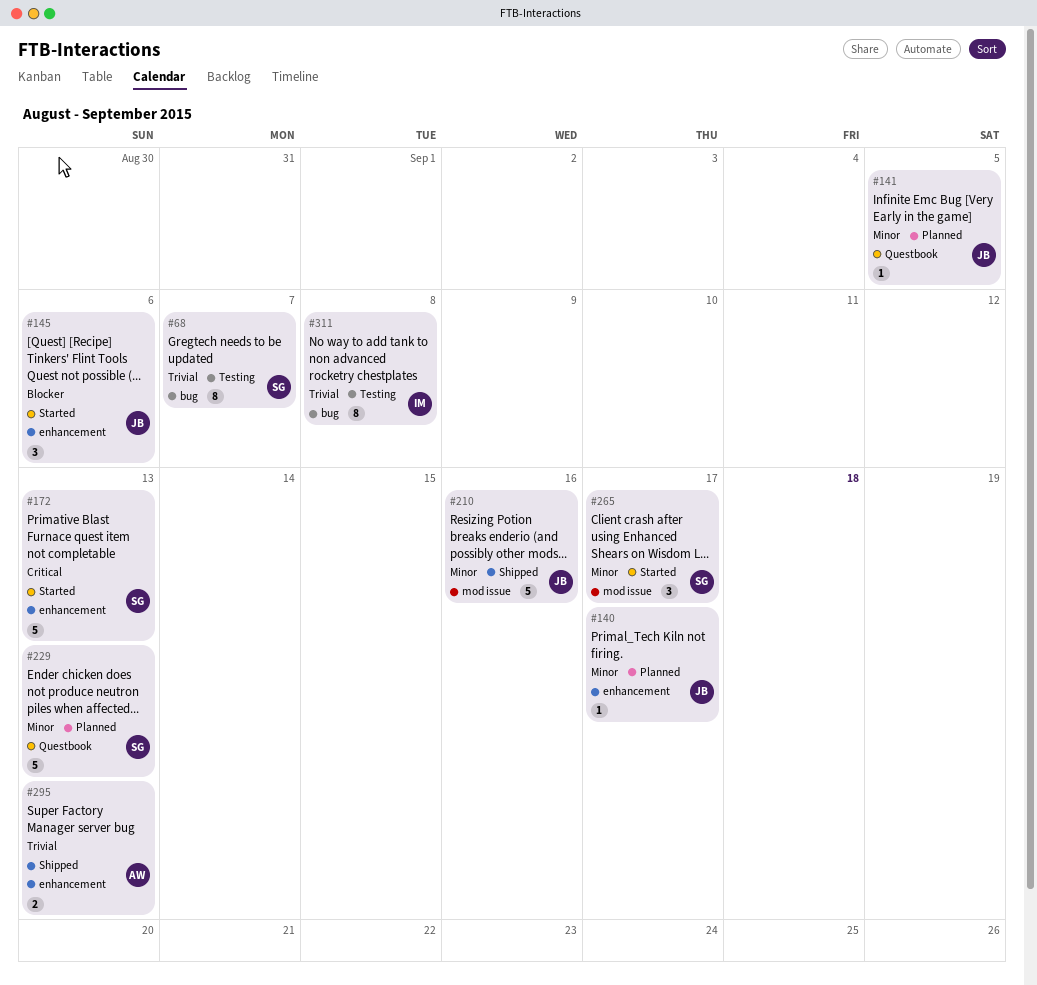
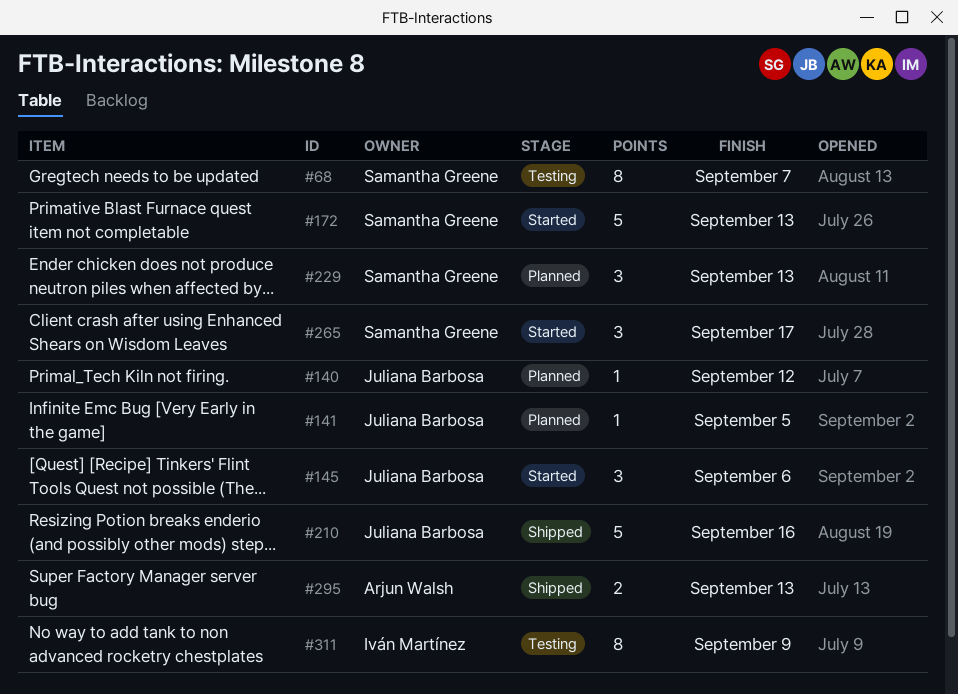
#140, due: Sep 17 -> Sep 12
#229, estimate: 5 -> 3
#311, due: Sep 8 -> Sep 9

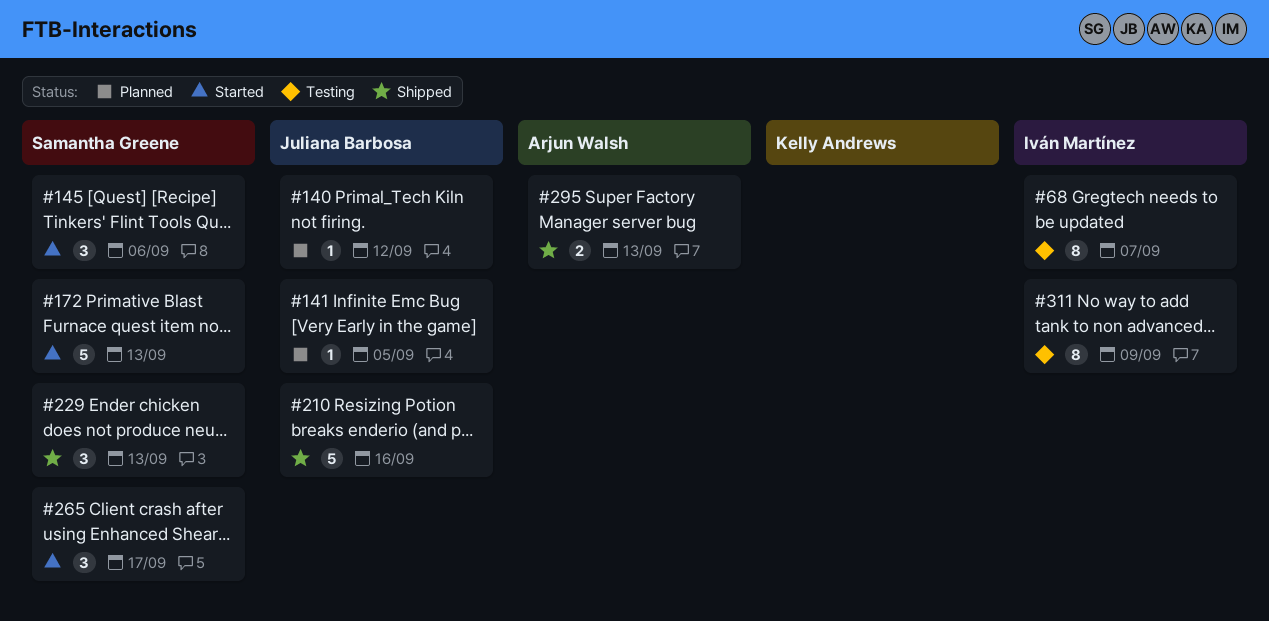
#68, owner: Samantha Greene -> Iván Martínez
#145, owner: Juliana Barbosa -> Samantha Greene
#229, status: Planned -> Shipped

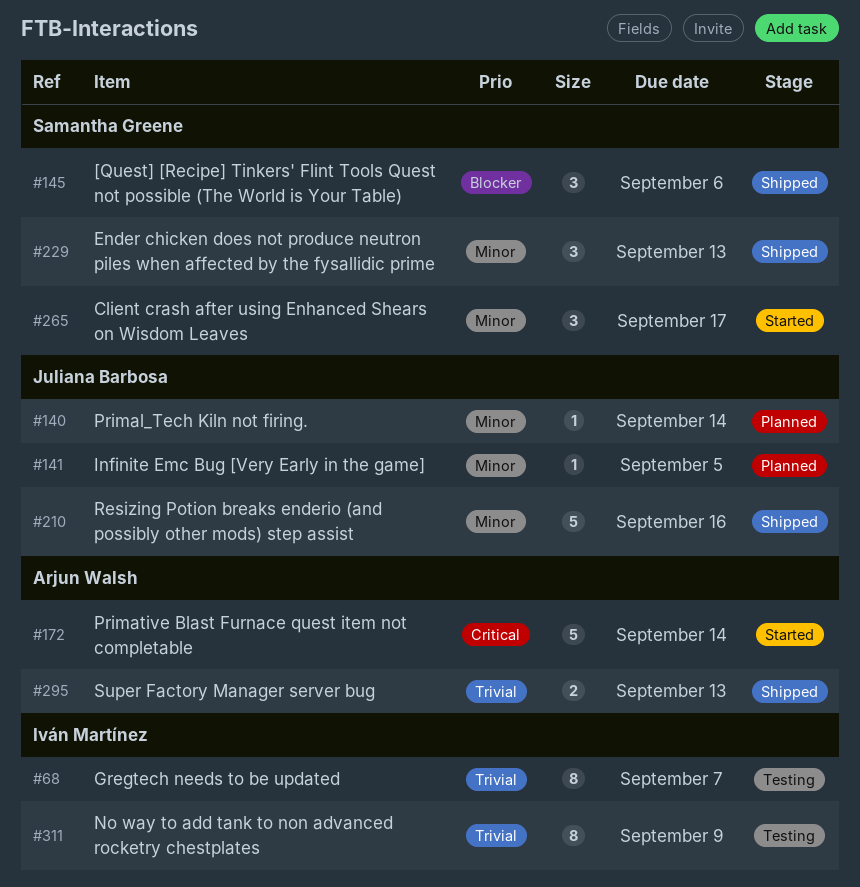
#140, due: Sep 12 -> Sep 14
#145, status: Started -> Shipped
#172, owner: Samantha Greene -> Arjun Walsh
#172, due: Sep 13 -> Sep 14

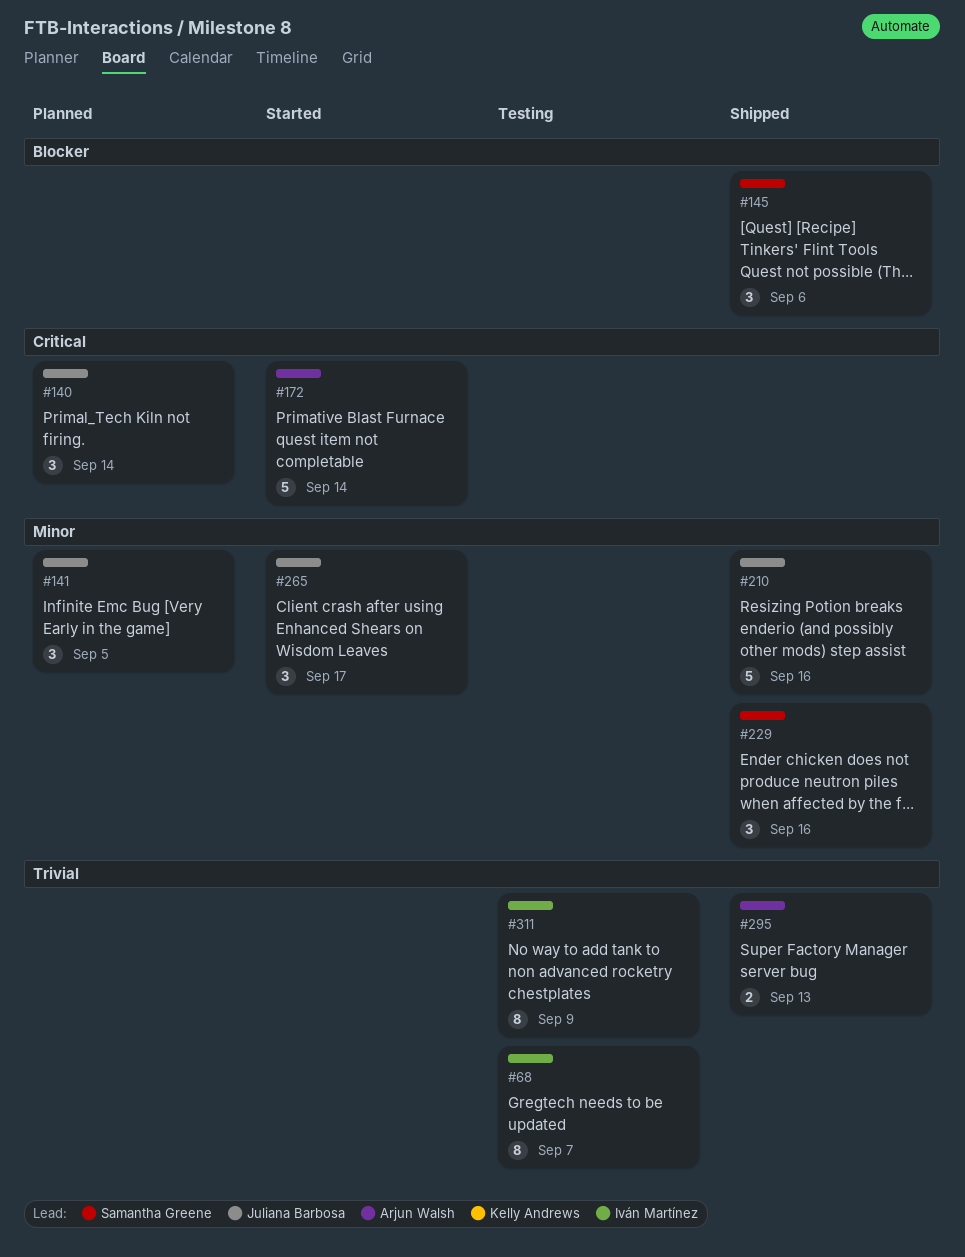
#140, priority: Minor -> Critical
#140, estimate: 1 -> 3
#141, estimate: 1 -> 3
#229, due: Sep 13 -> Sep 16
#265, owner: Samantha Greene -> Juliana Barbosa

